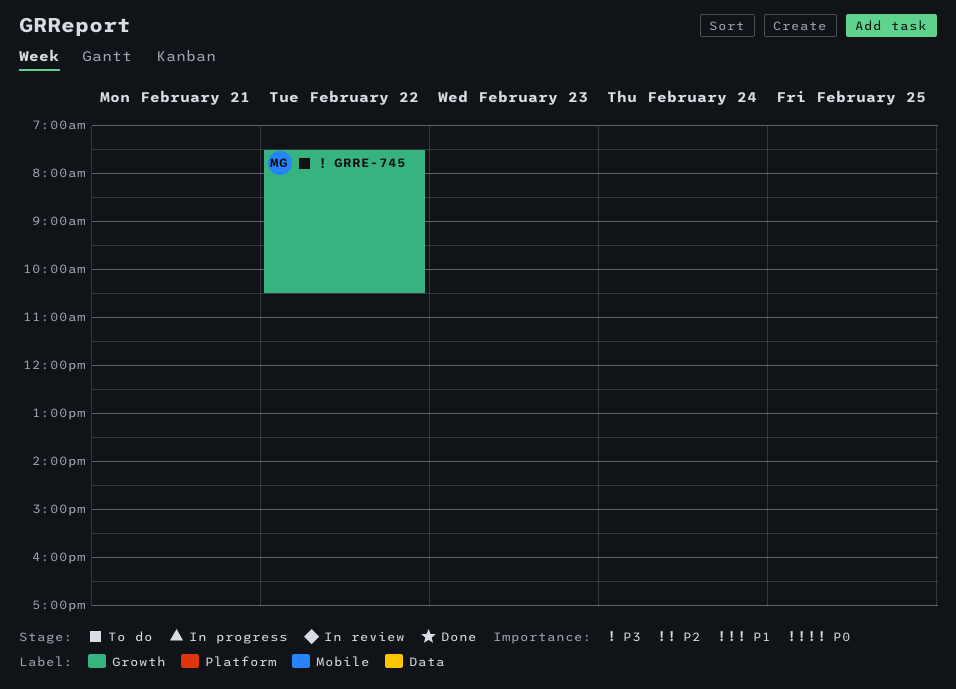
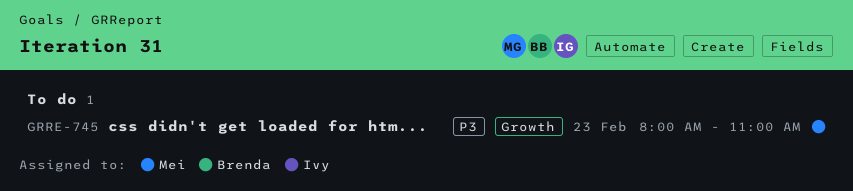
GRRE-745, day: Feb 22 -> Feb 23
GRRE-745, begins: 07:30 -> 08:00
GRRE-745, ends: 10:30 -> 11:00

